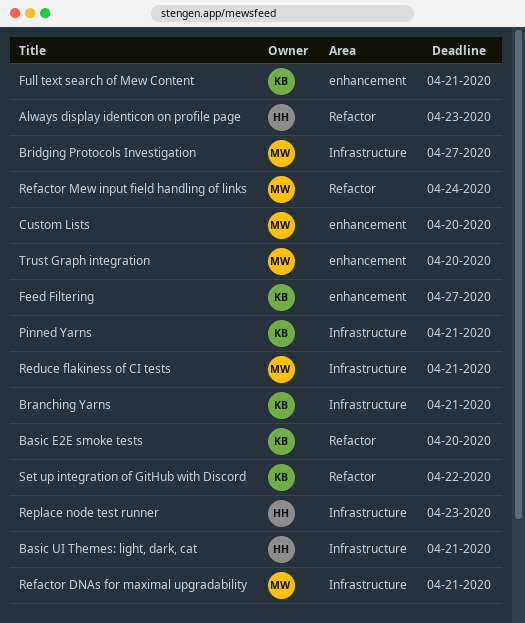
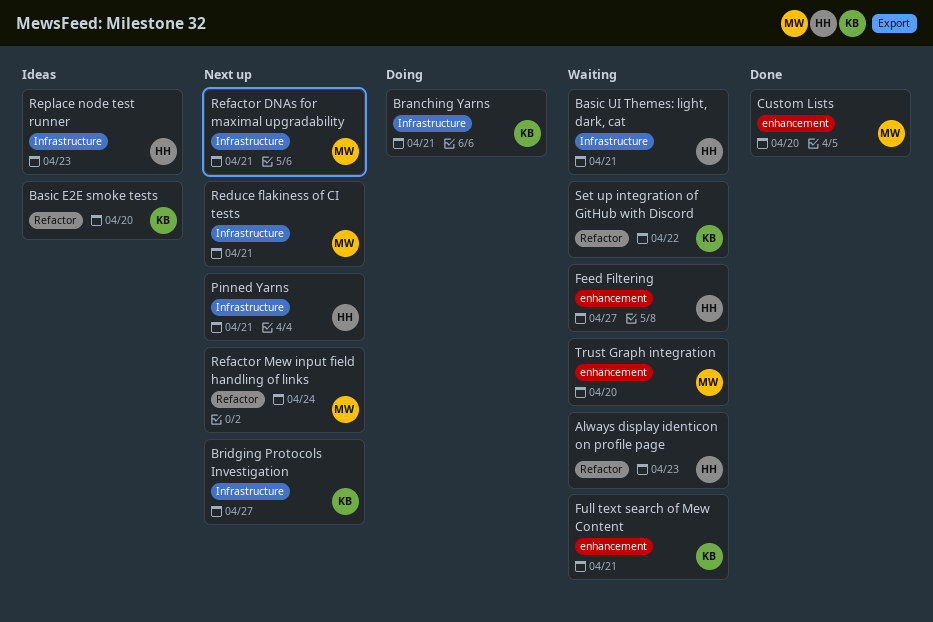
Bridging Protocols Investigation, owner: MW -> KB
Feed Filtering, owner: KB -> HH
Pinned Yarns, owner: KB -> HH

